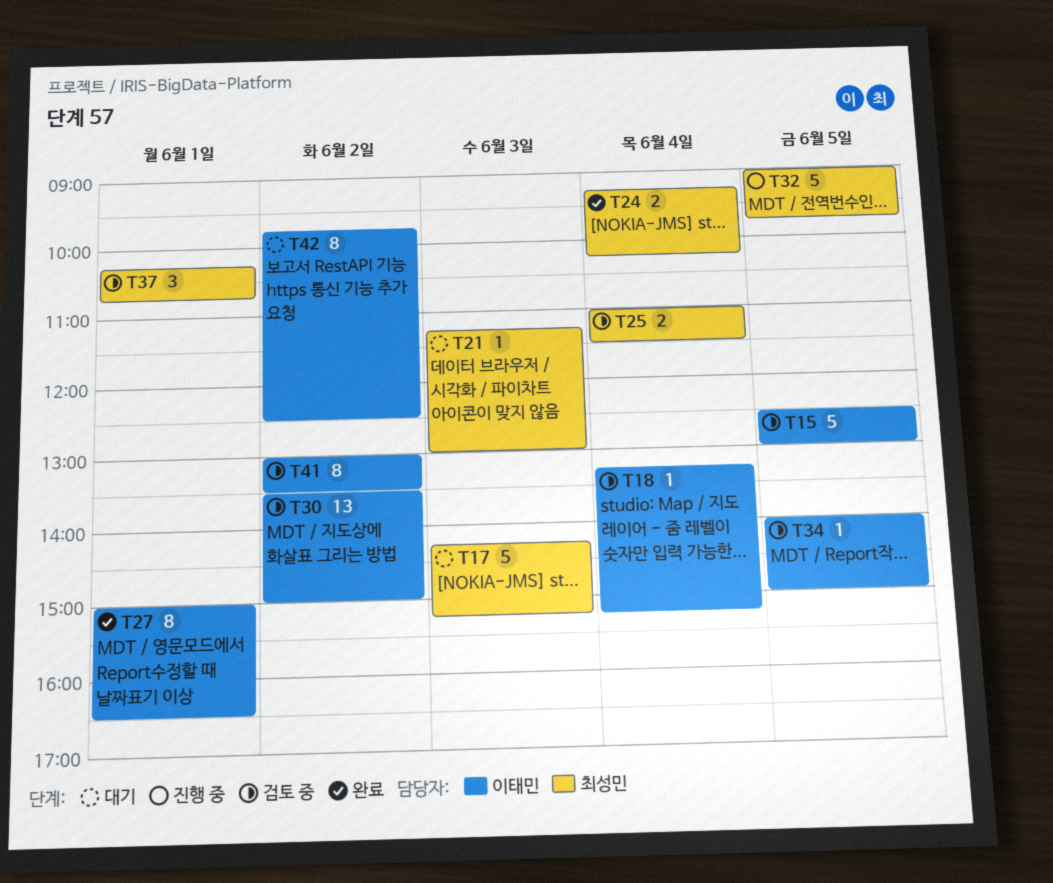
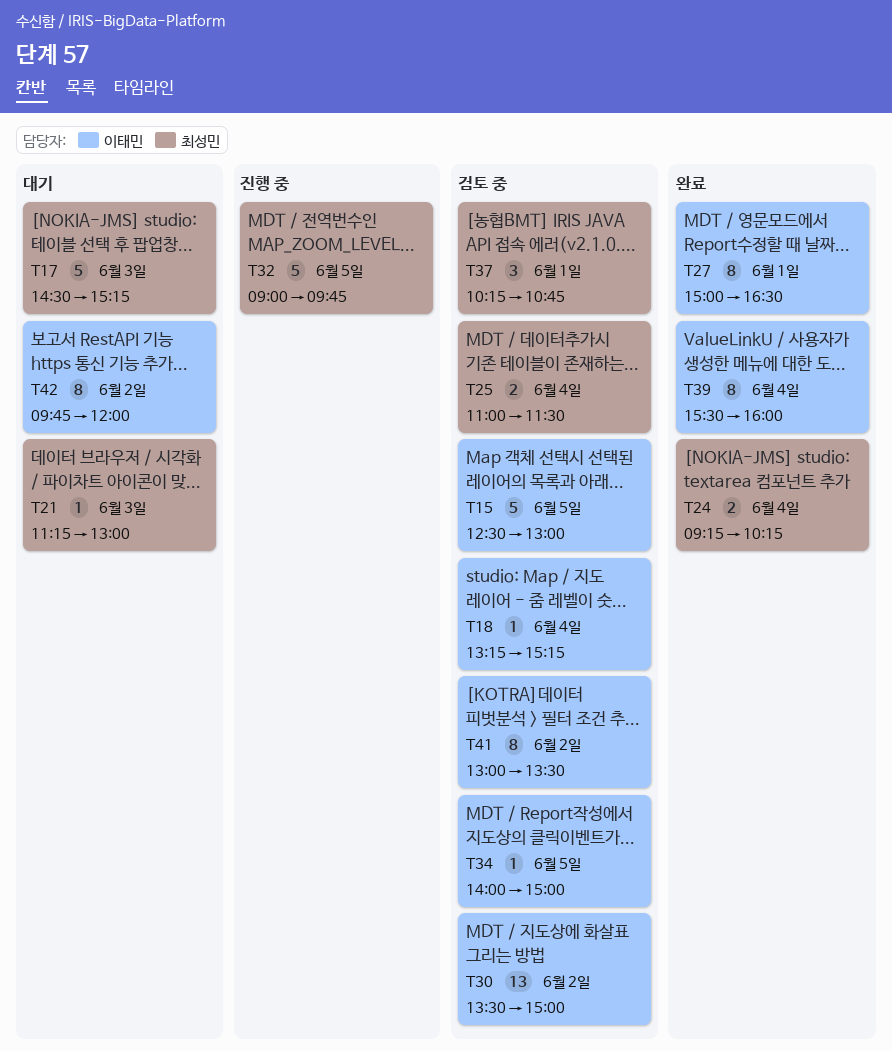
T17, begins: 14:15 -> 14:30
T39: none -> present
T42, ends: 12:30 -> 12:00

